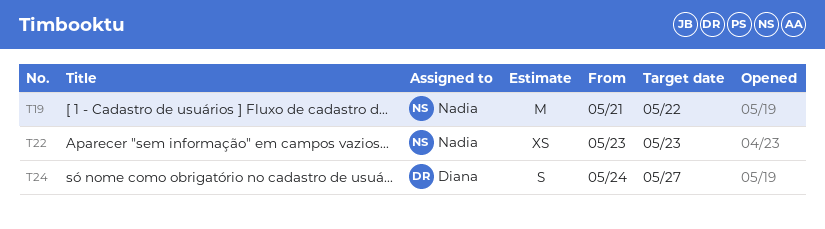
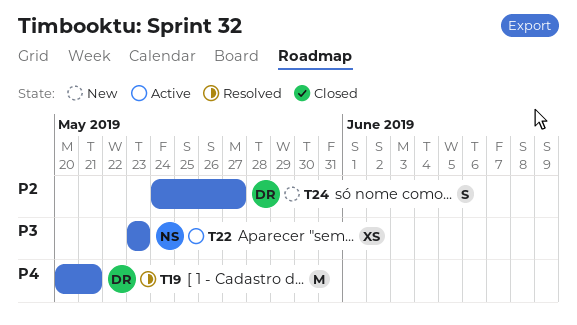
T19, owner: Nadia -> Diana
T19, start: May 21 -> May 20
T19, due: May 22 -> May 21

